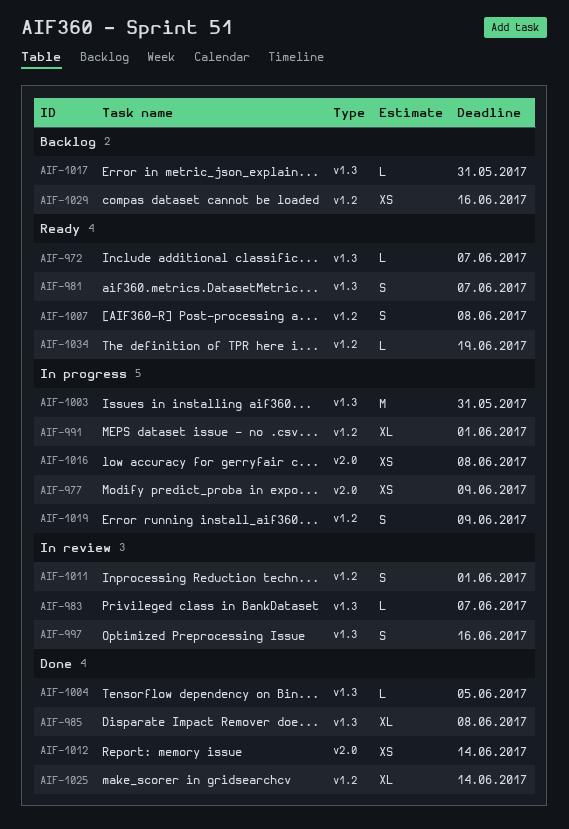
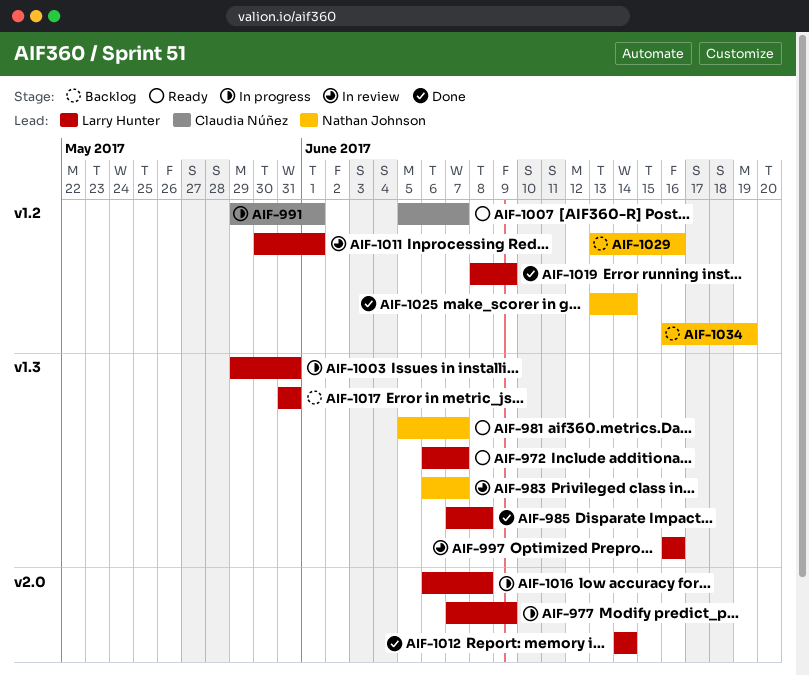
AIF-1004: present -> none
AIF-1007, due: Jun 8 -> Jun 7
AIF-1019, status: In progress -> Done
AIF-1034, status: Ready -> Backlog

